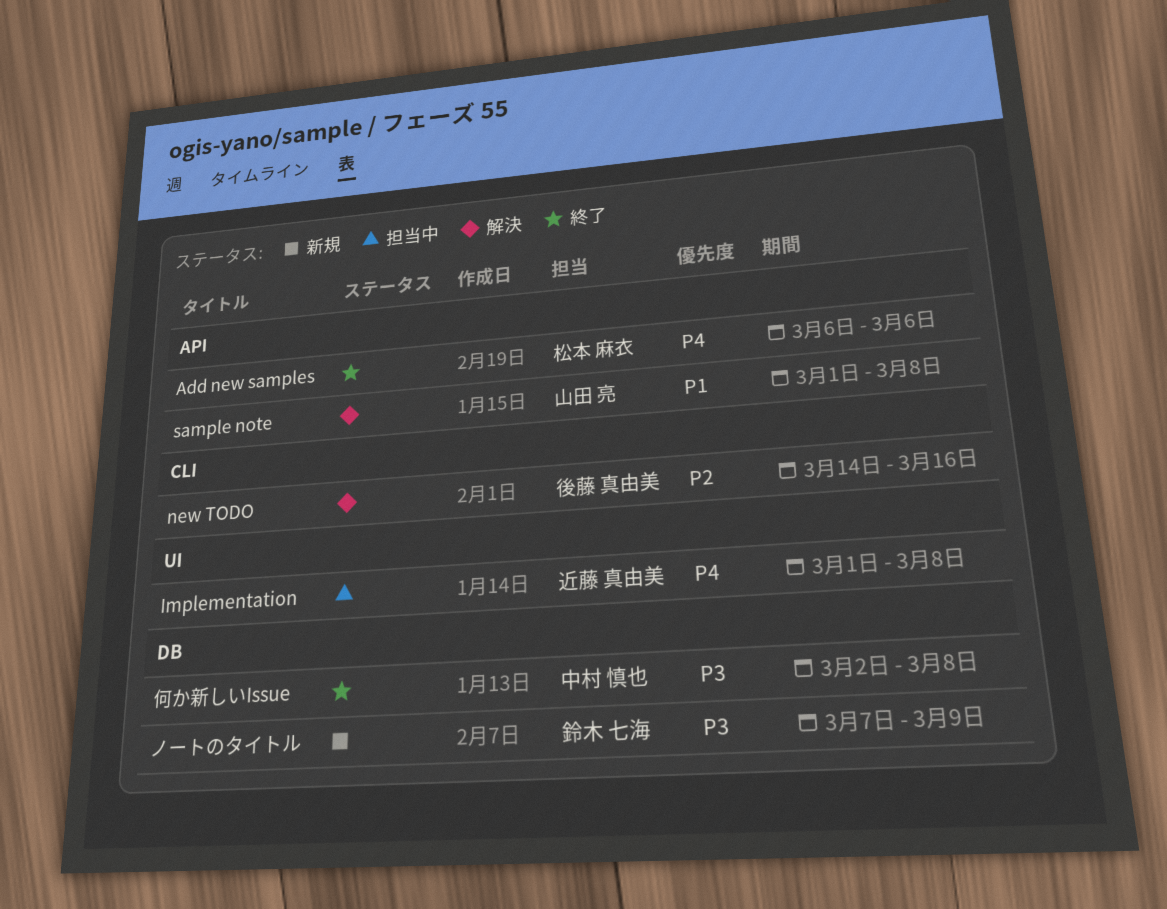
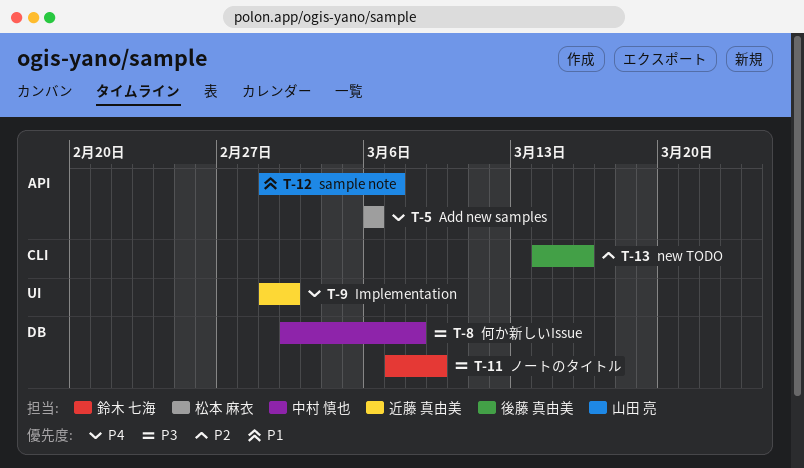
Implementation, due: Mar 8 -> Mar 2
sample note, due: Mar 8 -> Mar 7

